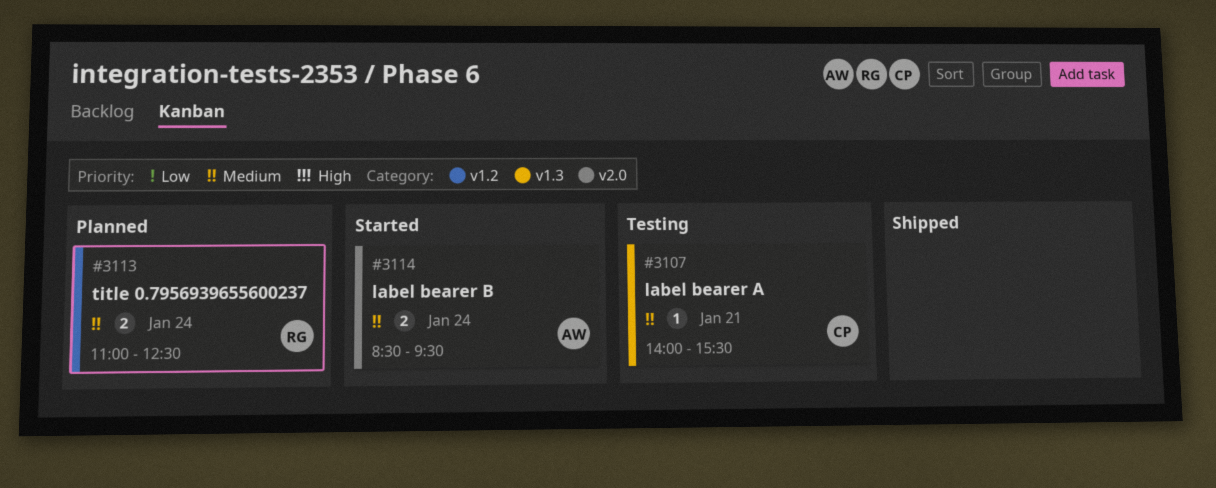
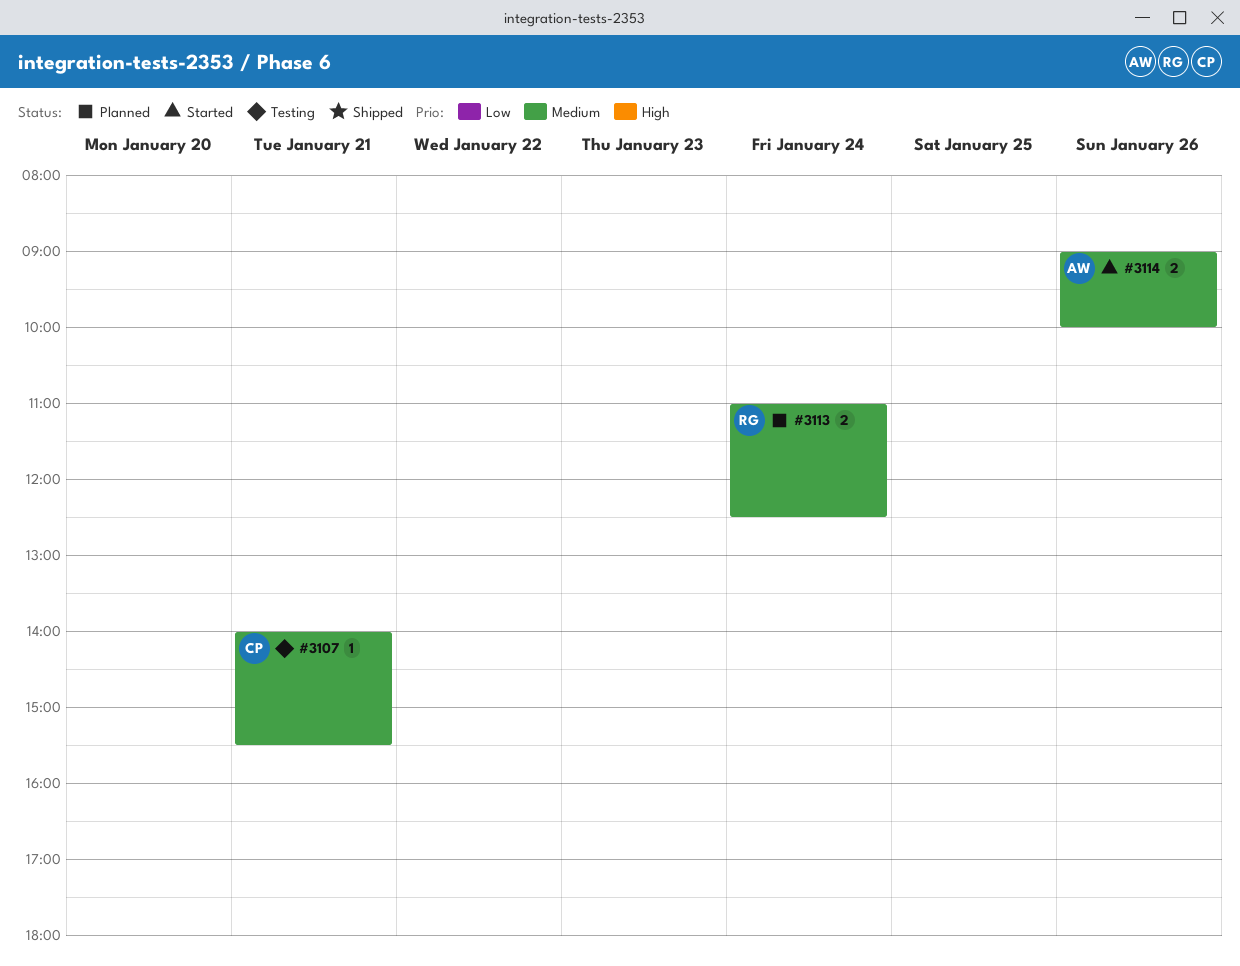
#3114, day: Jan 24 -> Jan 26
#3114, begins: 08:30 -> 09:00
#3114, ends: 09:30 -> 10:00

